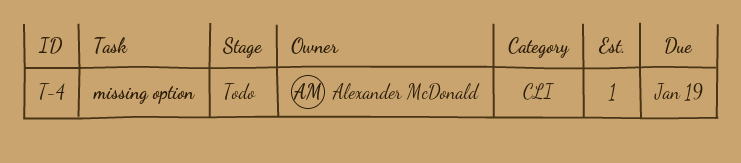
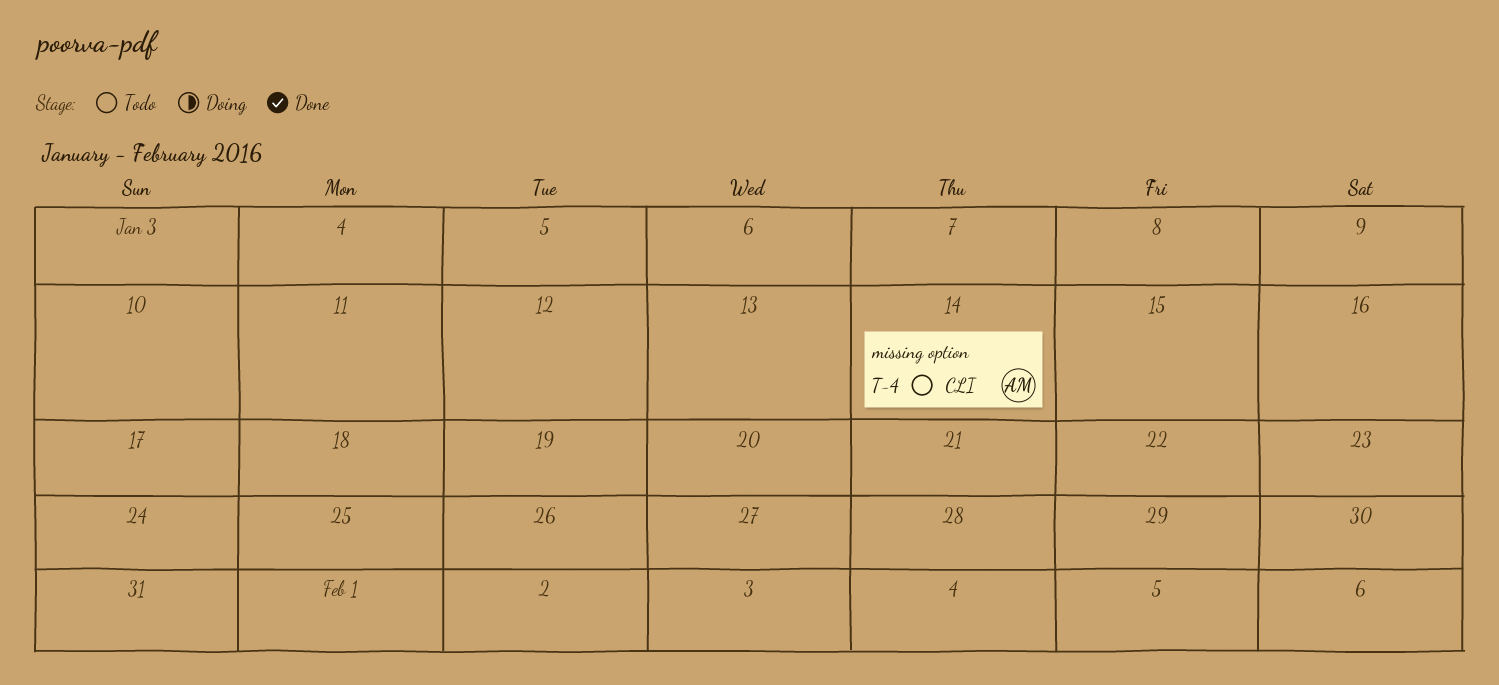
T-4, due: Jan 19 -> Jan 14

